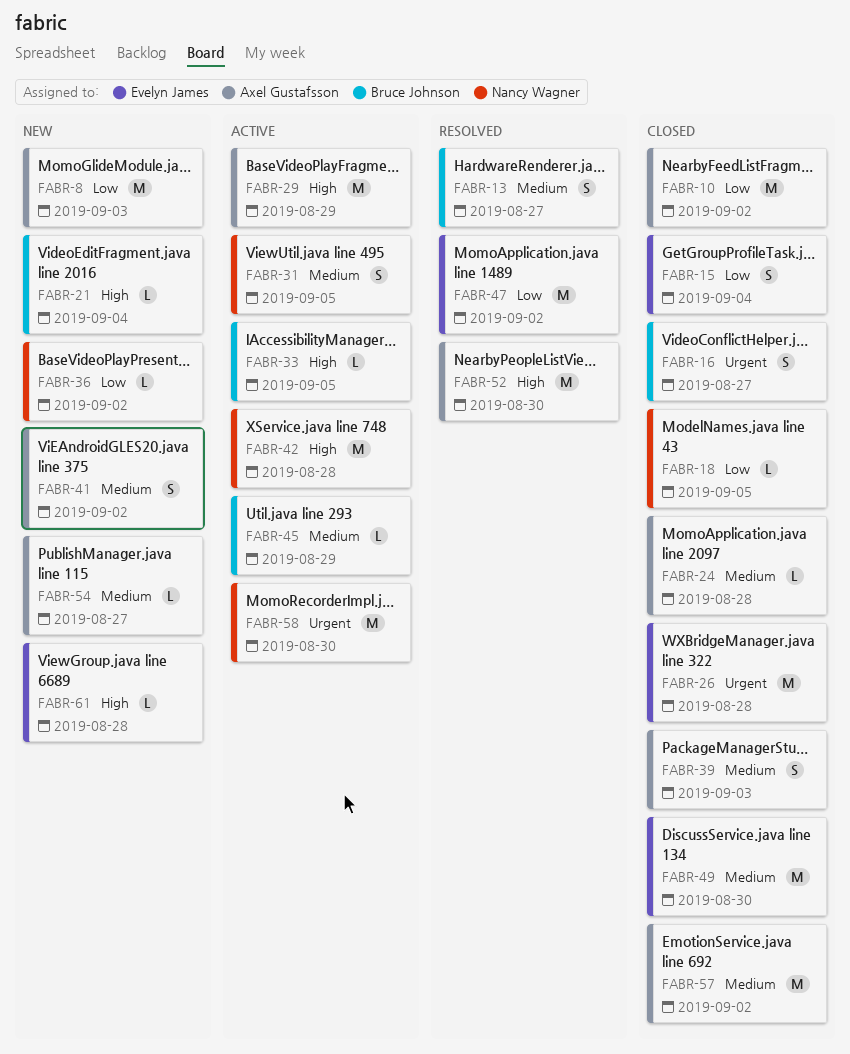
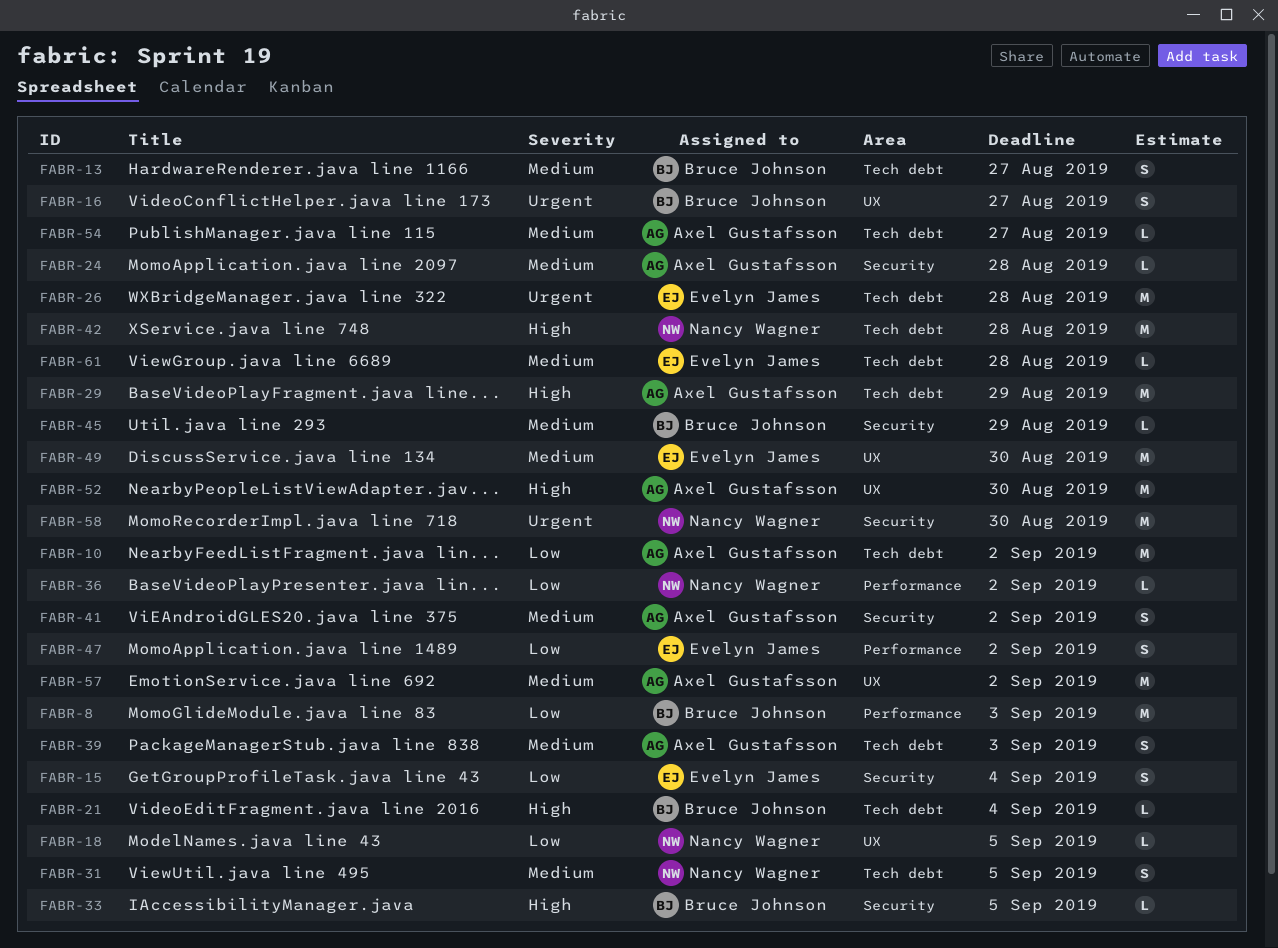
FABR-8, owner: Axel Gustafsson -> Bruce Johnson
FABR-47, estimate: M -> S
FABR-61, priority: High -> Medium

